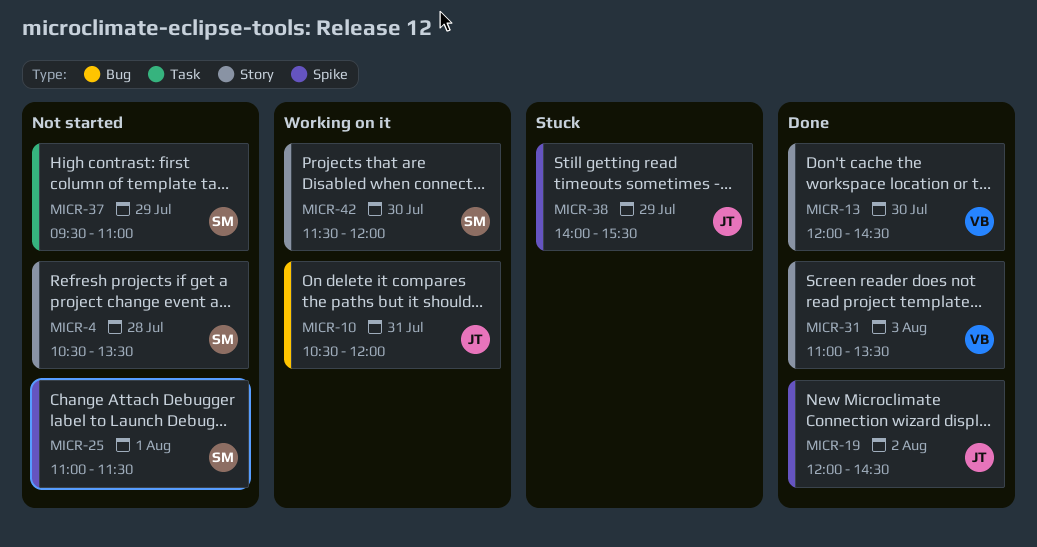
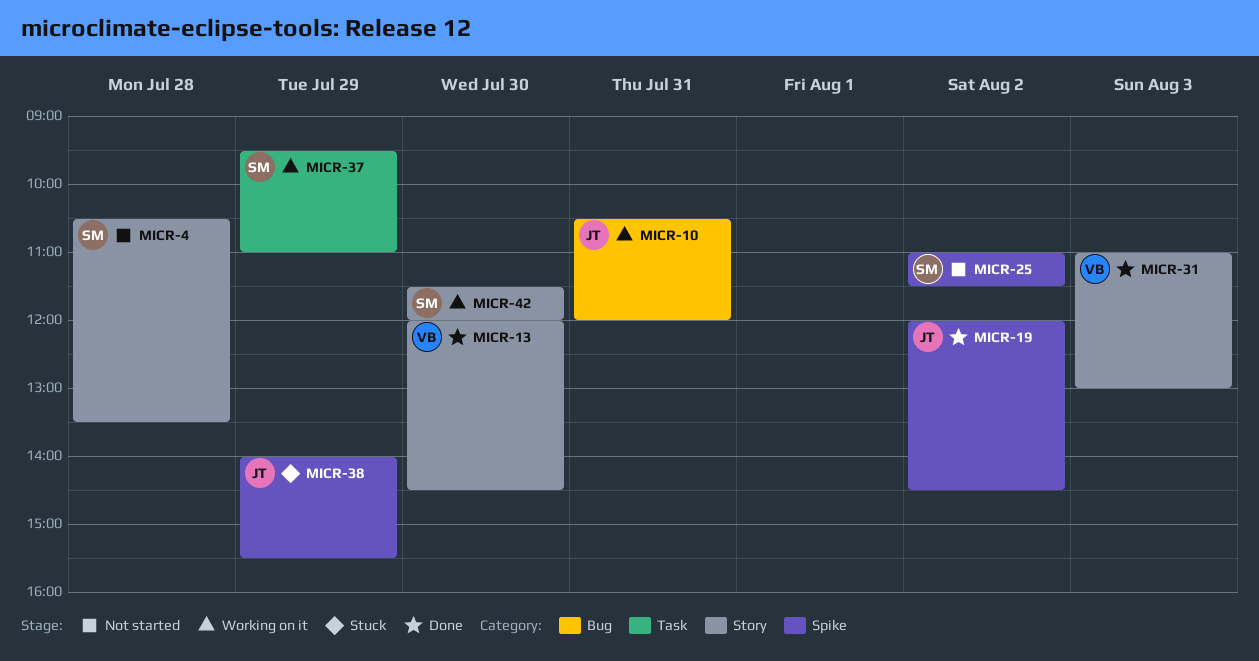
MICR-25, day: Aug 1 -> Aug 2
MICR-31, ends: 13:30 -> 13:00
MICR-37, status: Not started -> Working on it

